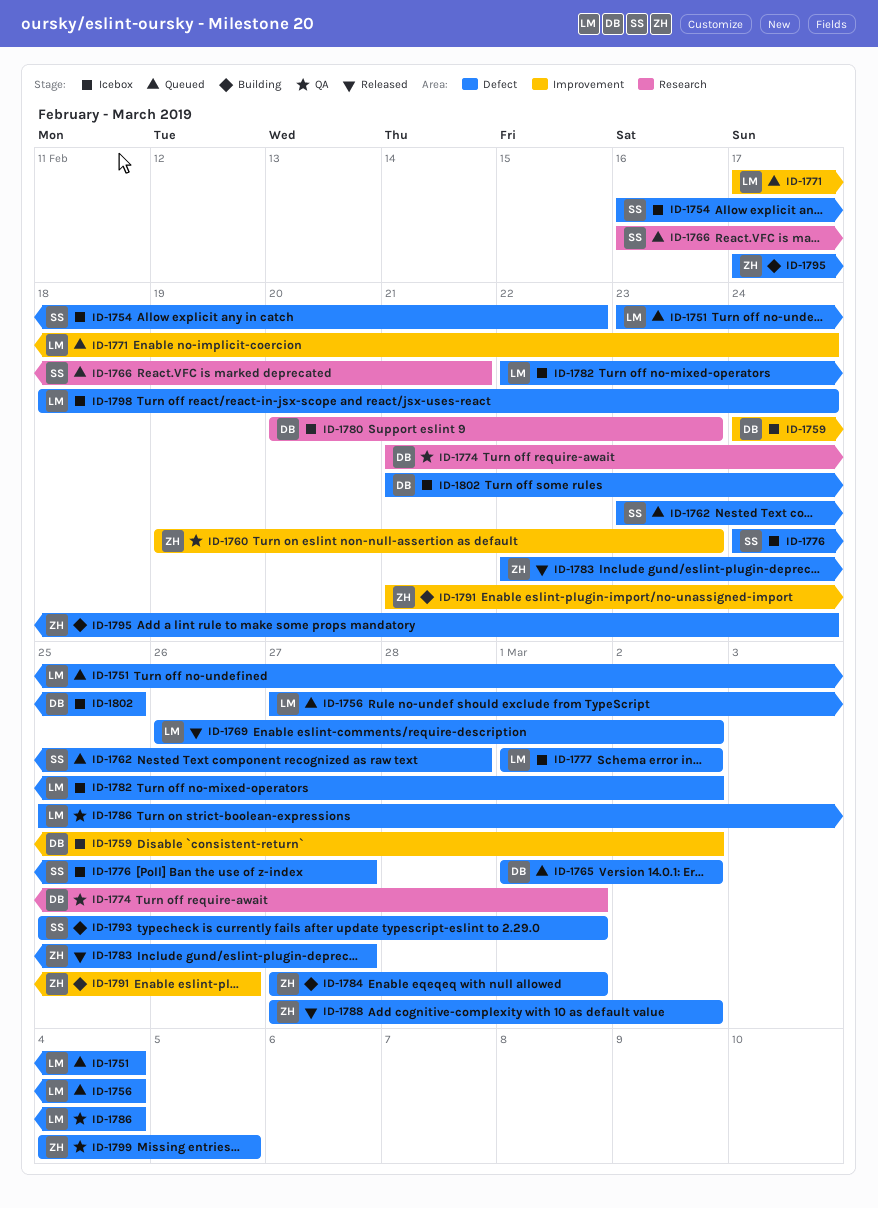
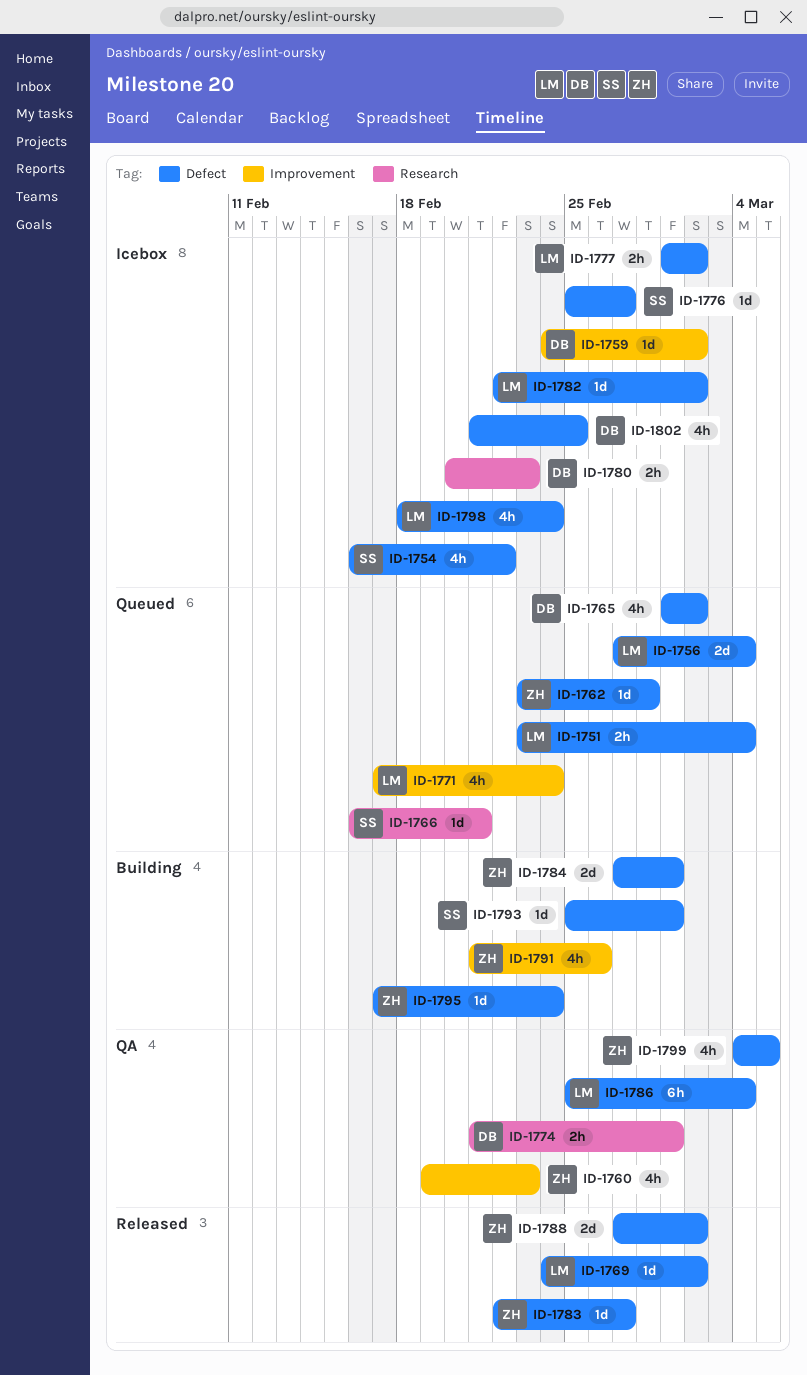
ID-1762, owner: SS -> ZH
ID-1769, start: Feb 26 -> Feb 24
ID-1776, start: Feb 24 -> Feb 25

